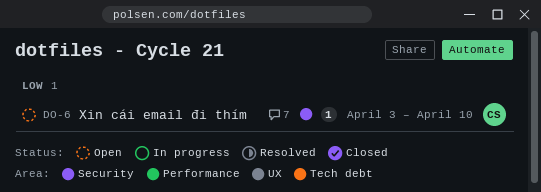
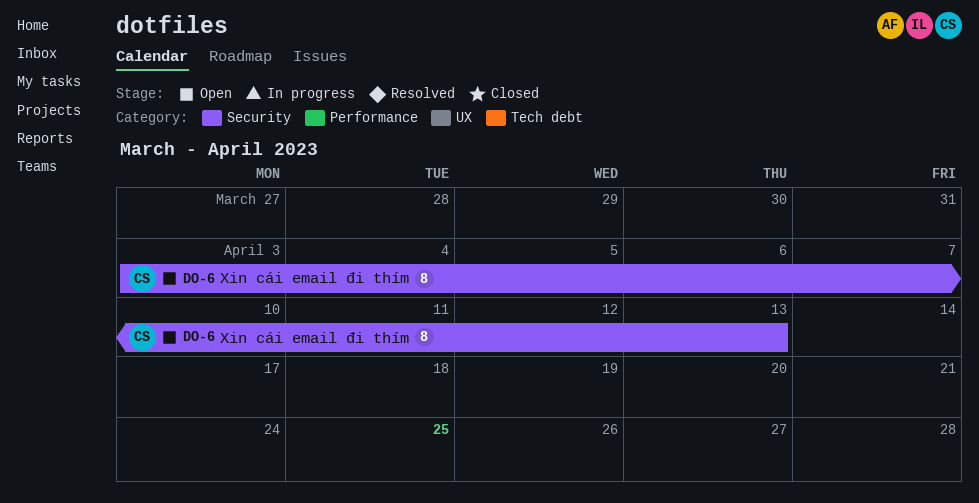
DO-6, estimate: 1 -> 8
DO-6, due: Apr 10 -> Apr 13

